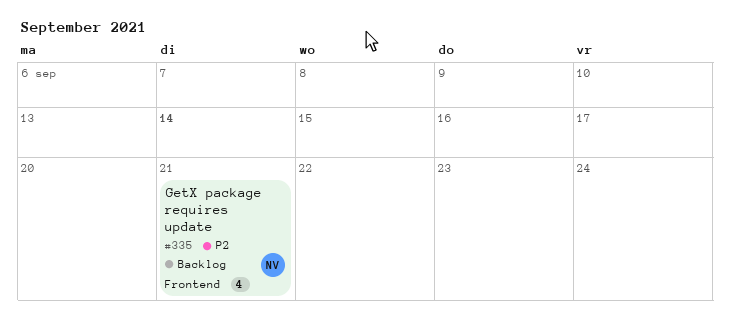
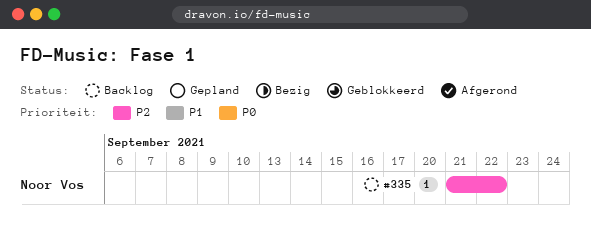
#335, estimate: 4 -> 1
#335, due: Sep 21 -> Sep 22

